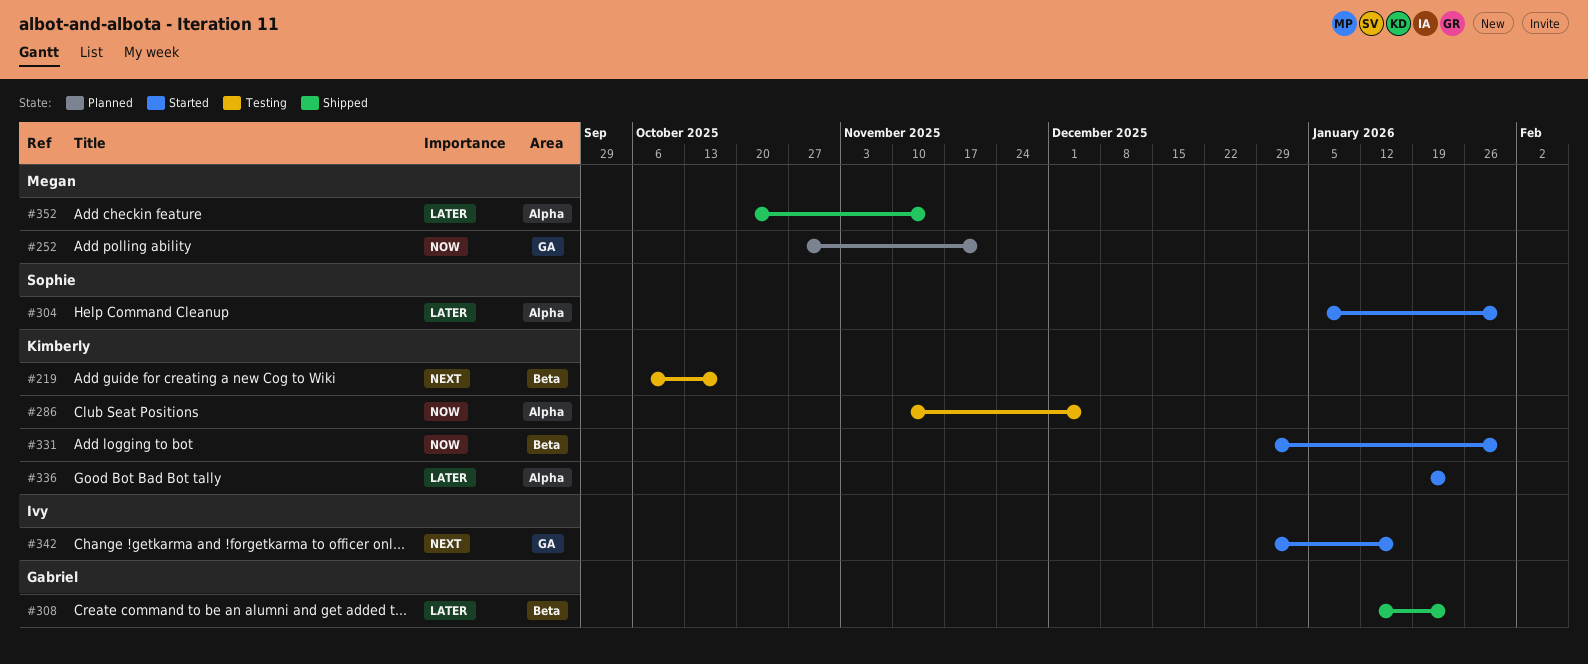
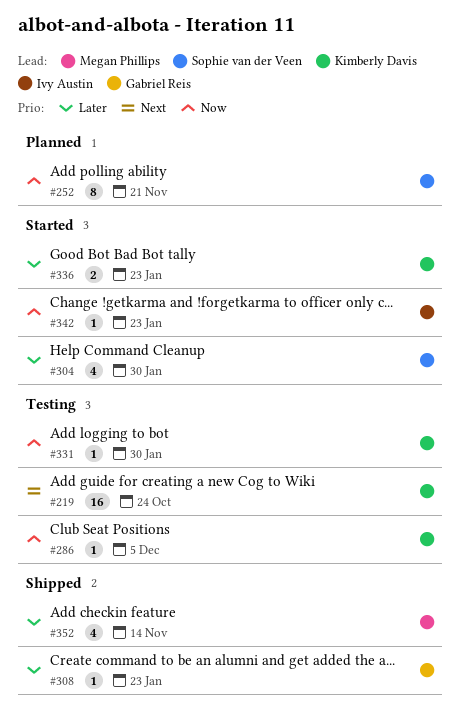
#219, due: Oct 17 -> Oct 24
#252, owner: Megan Phillips -> Sophie van der Veen
#331, status: Started -> Testing
#342, priority: Next -> Now
#342, due: Jan 16 -> Jan 23

